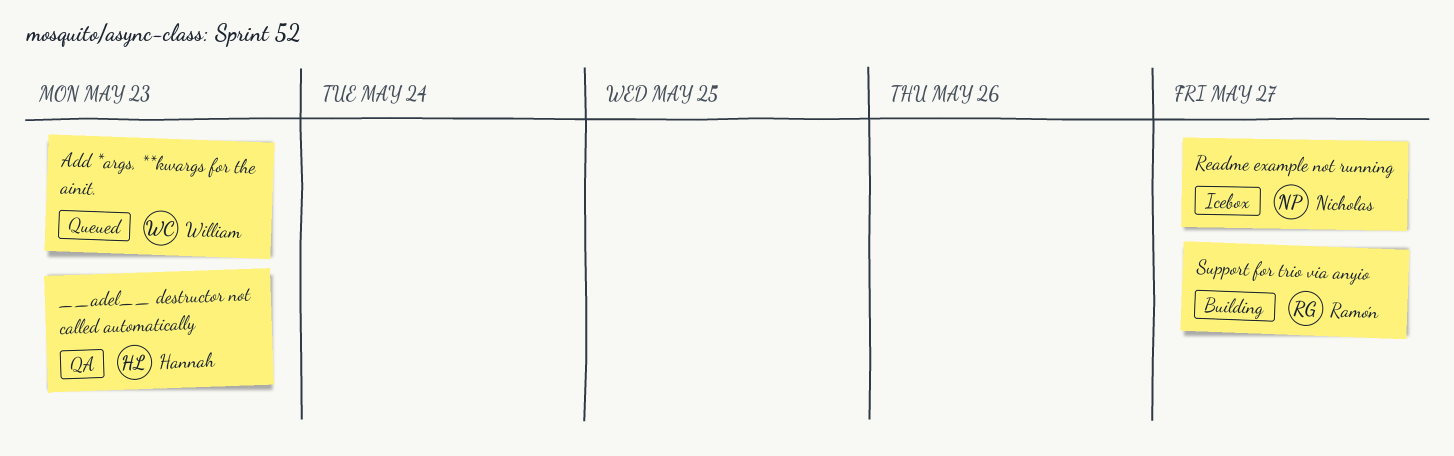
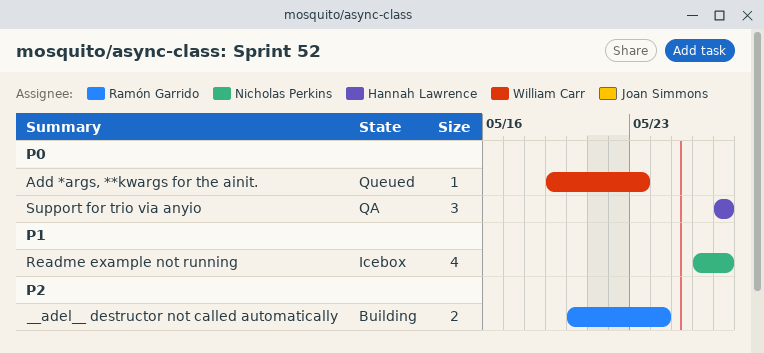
__adel__ destructor not called automatically, status: QA -> Building
__adel__ destructor not called automatically, owner: Hannah Lawrence -> Ramón Garrido
__adel__ destructor not called automatically, due: May 23 -> May 24
Support for trio via anyio, status: Building -> QA
Support for trio via anyio, owner: Ramón Garrido -> Hannah Lawrence

